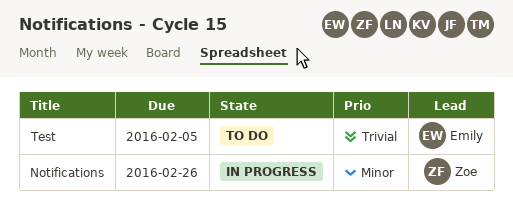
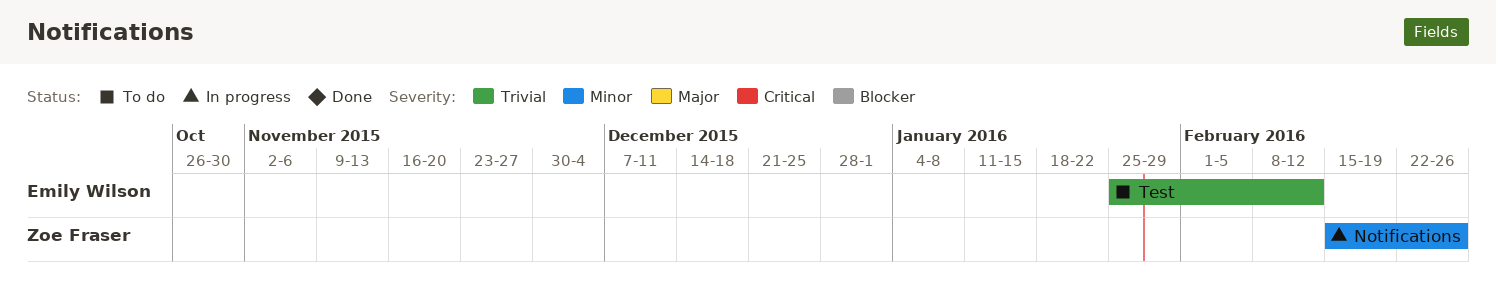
Test, due: Feb 5 -> Feb 12

